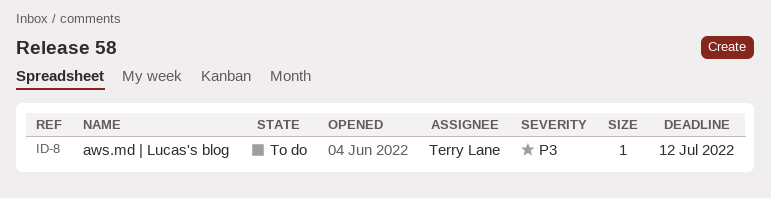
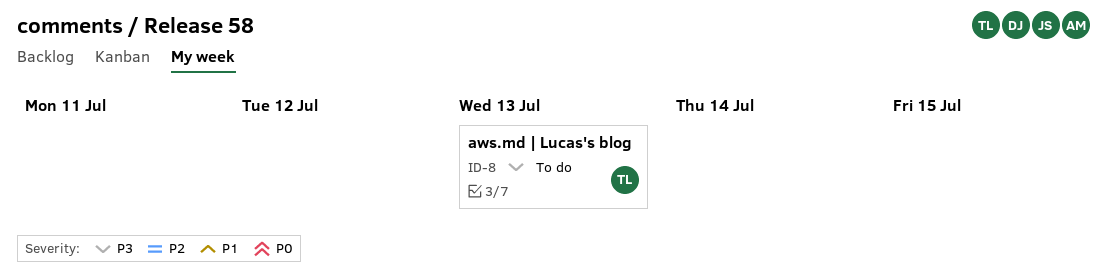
ID-8, due: Jul 12 -> Jul 13

